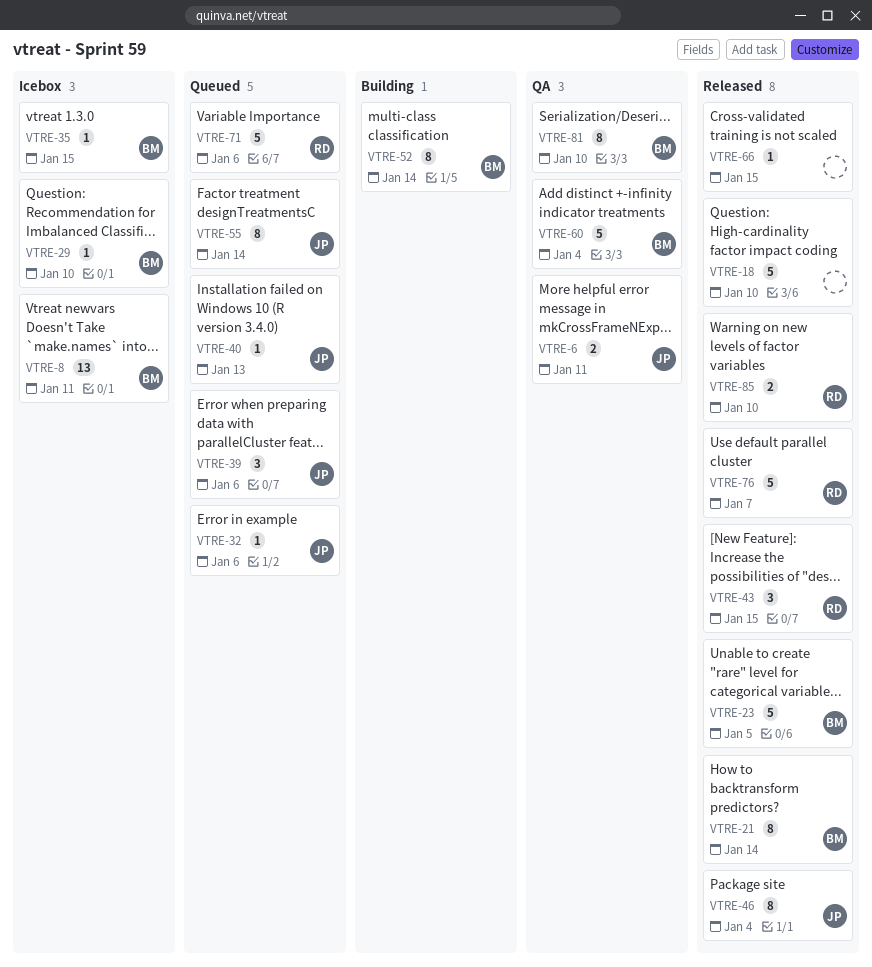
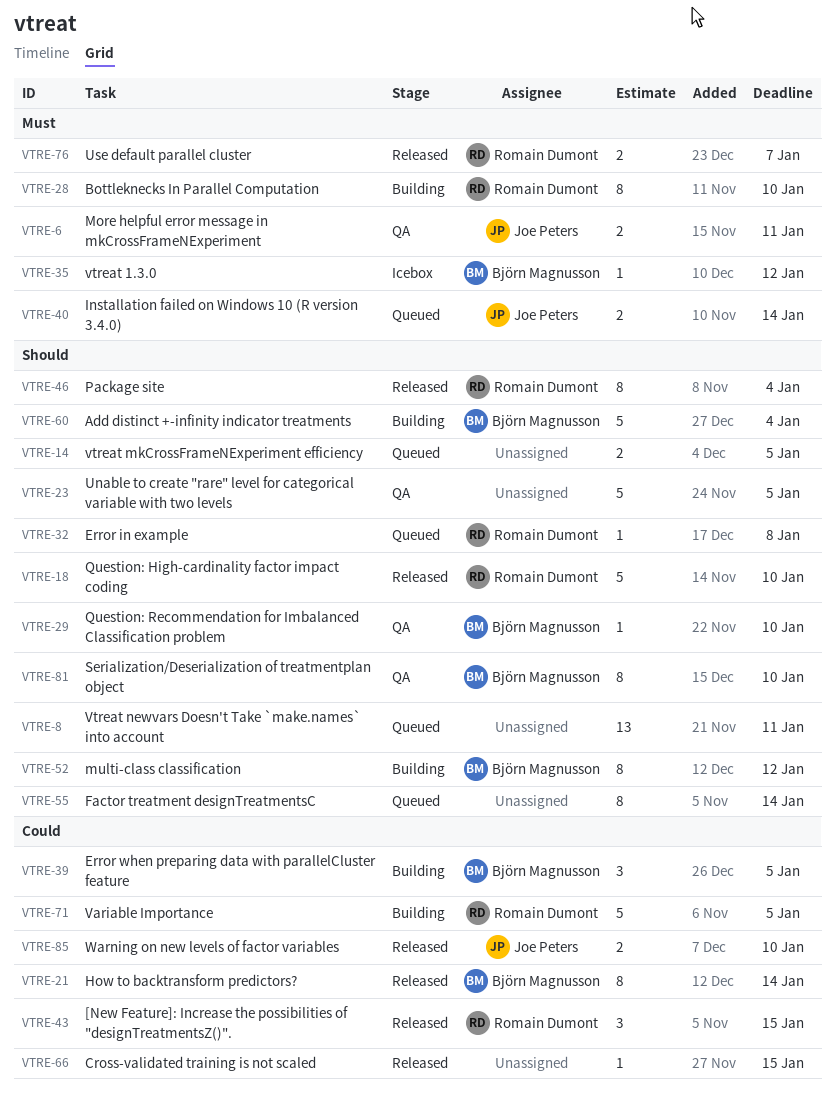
VTRE-8, status: Icebox -> Queued
VTRE-8, owner: Björn Magnusson -> none
VTRE-14: none -> present
VTRE-18, owner: none -> Romain Dumont
VTRE-23, status: Released -> QA
VTRE-23, owner: Björn Magnusson -> none
VTRE-28: none -> present
VTRE-29, status: Icebox -> QA
VTRE-32, owner: Joe Peters -> Romain Dumont
VTRE-32, due: Jan 6 -> Jan 8
VTRE-35, due: Jan 15 -> Jan 12
VTRE-39, status: Queued -> Building
VTRE-39, owner: Joe Peters -> Björn Magnusson
VTRE-39, due: Jan 6 -> Jan 5
VTRE-40, estimate: 1 -> 2
VTRE-40, due: Jan 13 -> Jan 14
VTRE-46, owner: Joe Peters -> Romain Dumont
VTRE-52, due: Jan 14 -> Jan 12
VTRE-55, owner: Joe Peters -> none
VTRE-60, status: QA -> Building
VTRE-71, status: Queued -> Building
VTRE-71, due: Jan 6 -> Jan 5
VTRE-76, estimate: 5 -> 2
VTRE-85, owner: Romain Dumont -> Joe Peters

